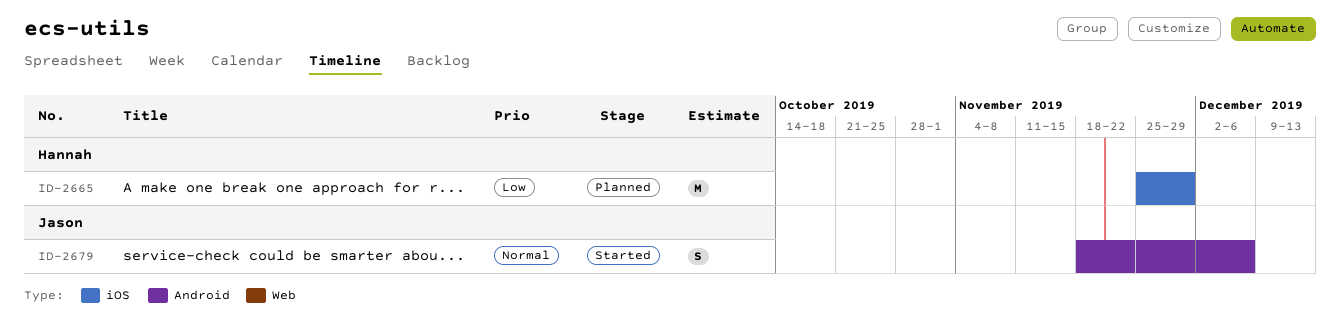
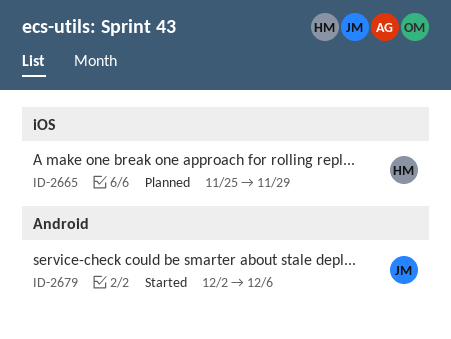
ID-2679, start: Nov 18 -> Dec 2

